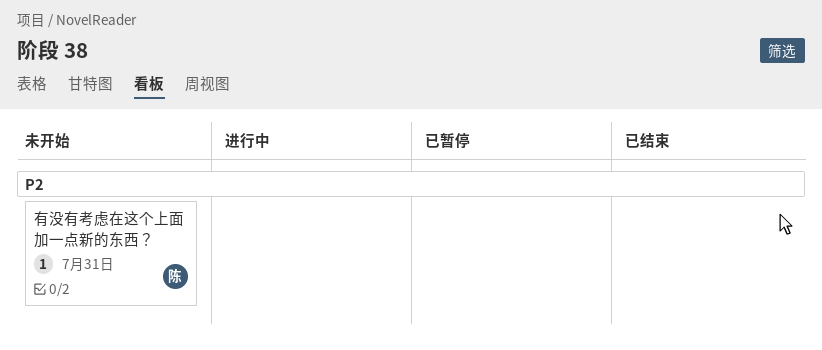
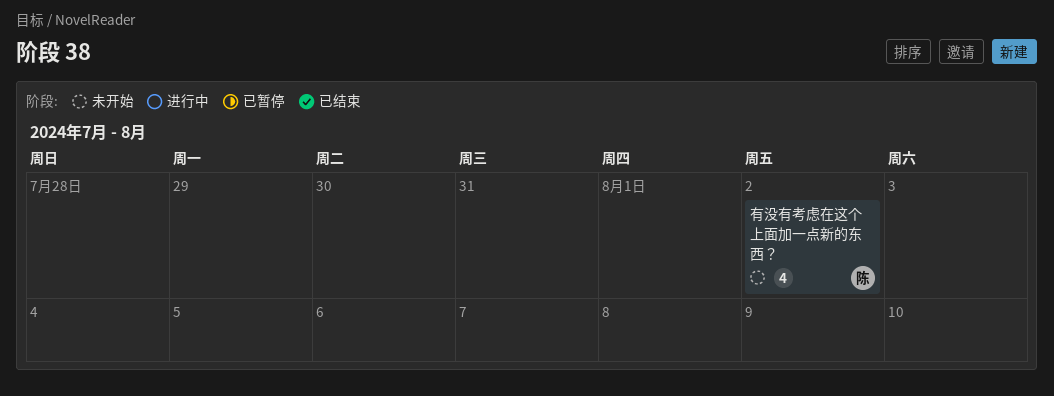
有没有考虑在这个上面加一点新的东西？, estimate: 1 -> 4
有没有考虑在这个上面加一点新的东西？, due: Jul 31 -> Aug 2

